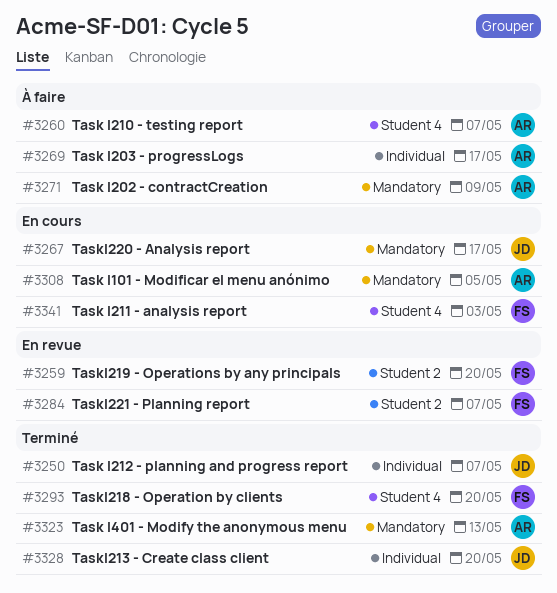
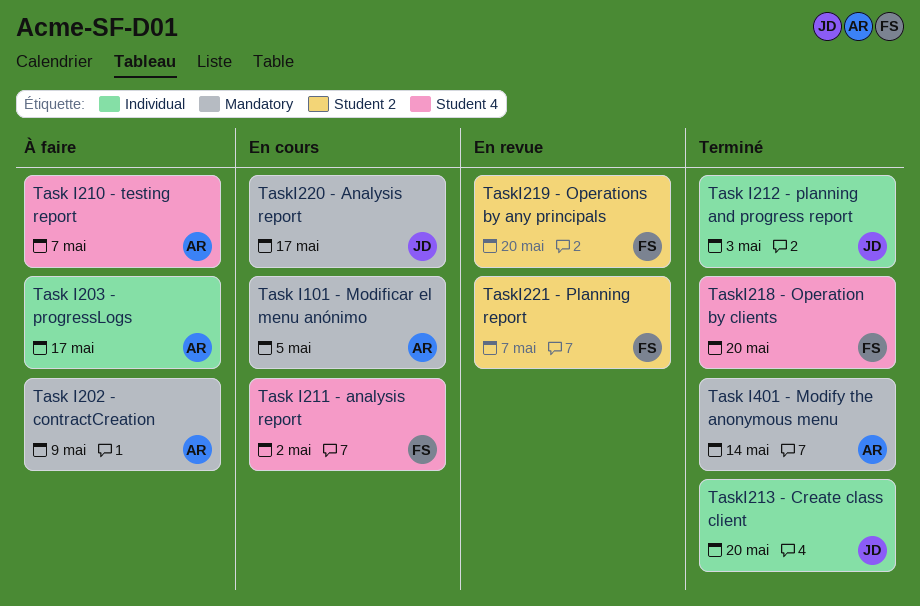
Task I211 - analysis report, due: May 3 -> May 2
Task I212 - planning and progress report, due: May 7 -> May 3
Task I401 - Modify the anonymous menu, due: May 13 -> May 14

